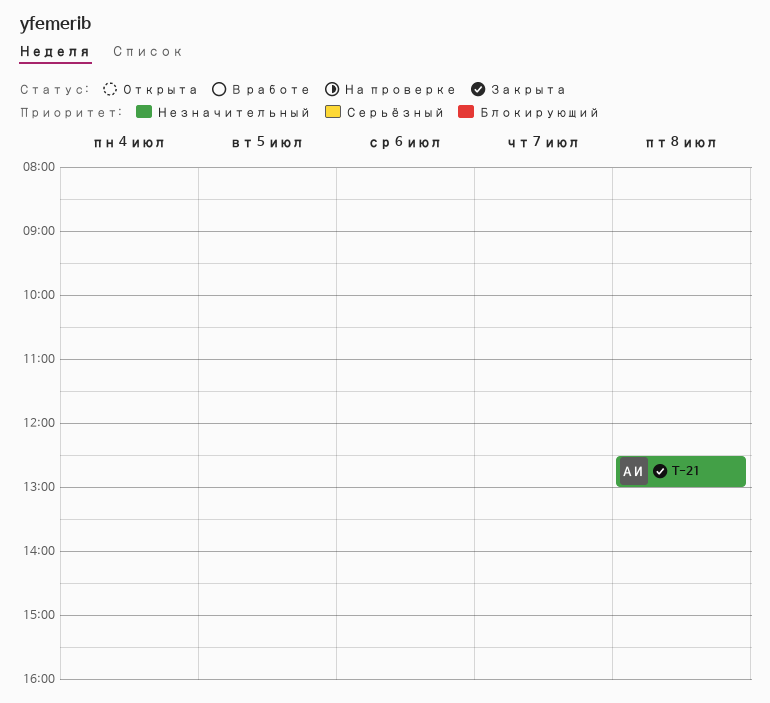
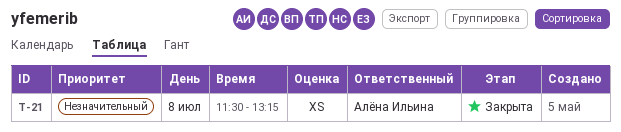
T-21, begins: 12:30 -> 11:30
T-21, ends: 13:00 -> 13:15

